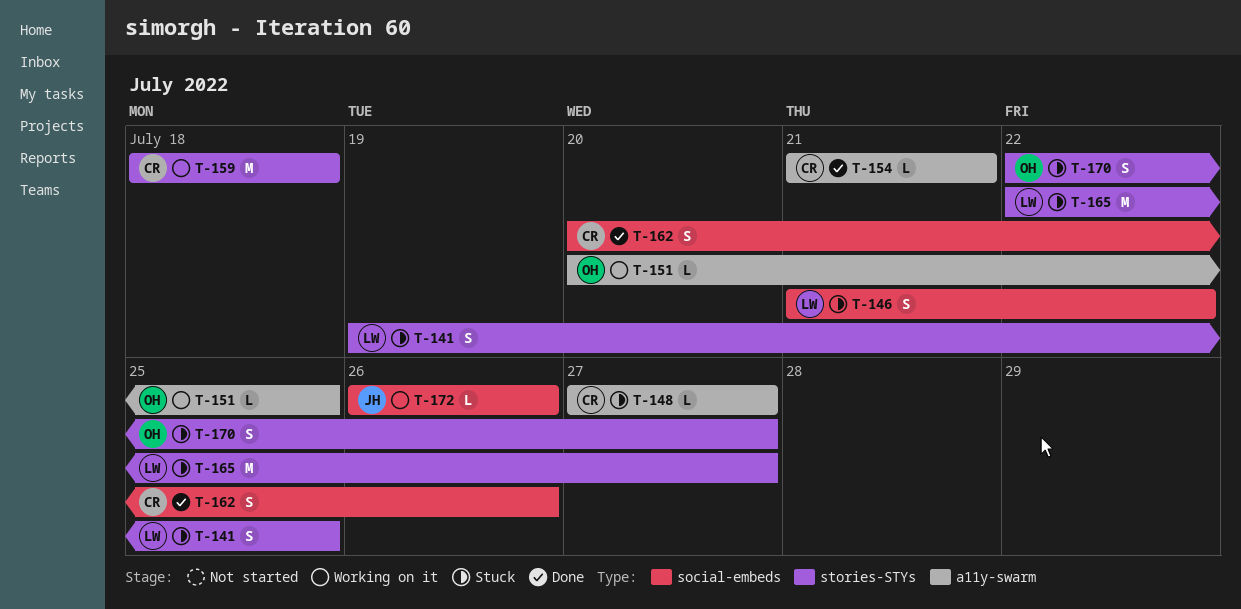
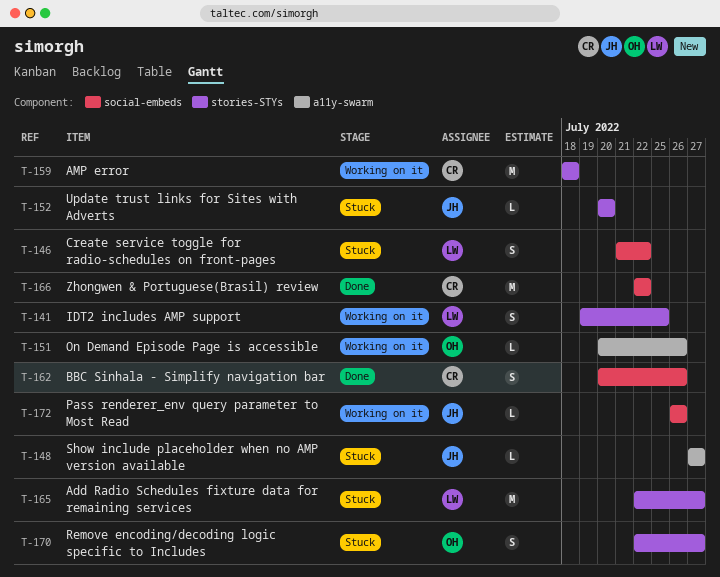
T-141, status: Stuck -> Working on it
T-148, owner: CR -> JH
T-151, due: Jul 25 -> Jul 26
T-152: none -> present
T-154: present -> none
T-166: none -> present

